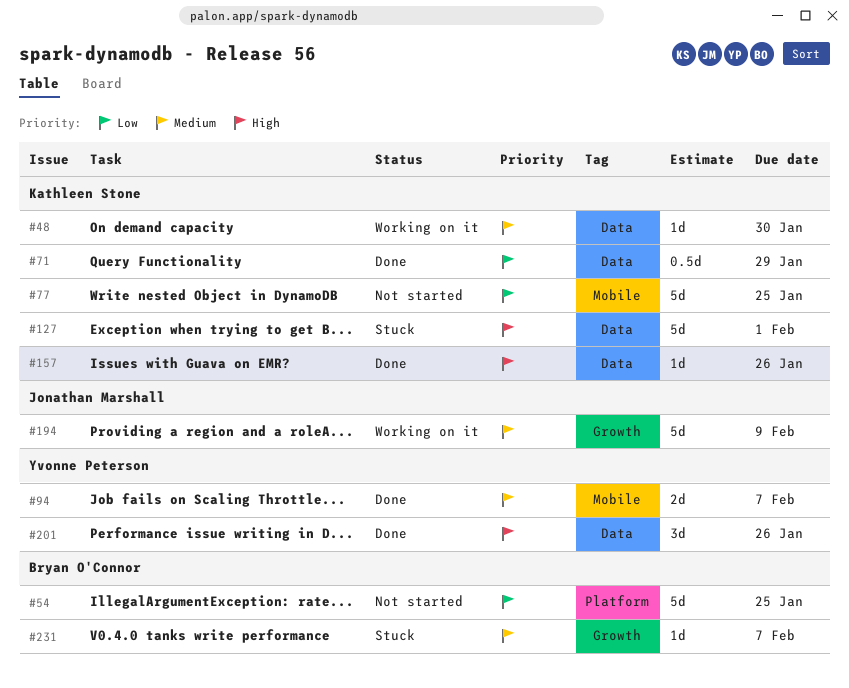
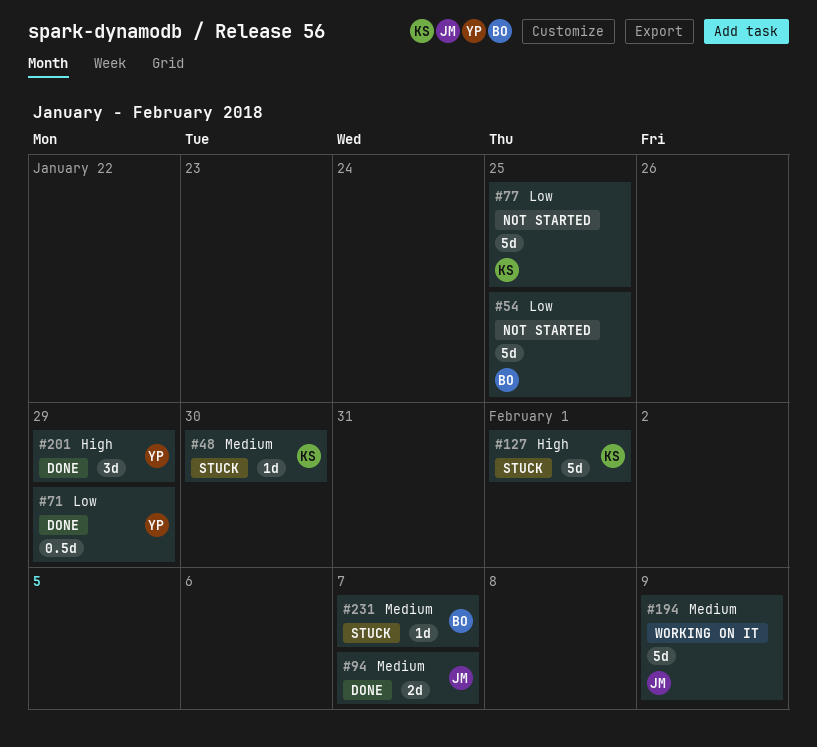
#48, status: Working on it -> Stuck
#71, owner: Kathleen Stone -> Yvonne Peterson
#94, owner: Yvonne Peterson -> Jonathan Marshall
#157: present -> none
#201, due: Jan 26 -> Jan 29

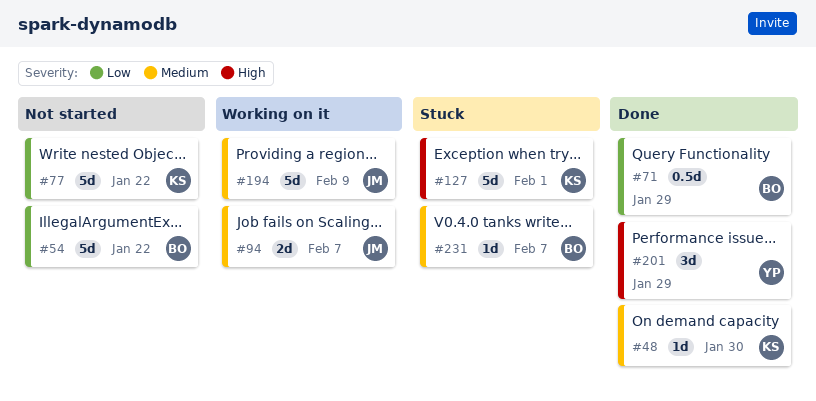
#48, status: Stuck -> Done
#54, due: Jan 25 -> Jan 22
#71, owner: YP -> BO
#77, due: Jan 25 -> Jan 22
#94, status: Done -> Working on it

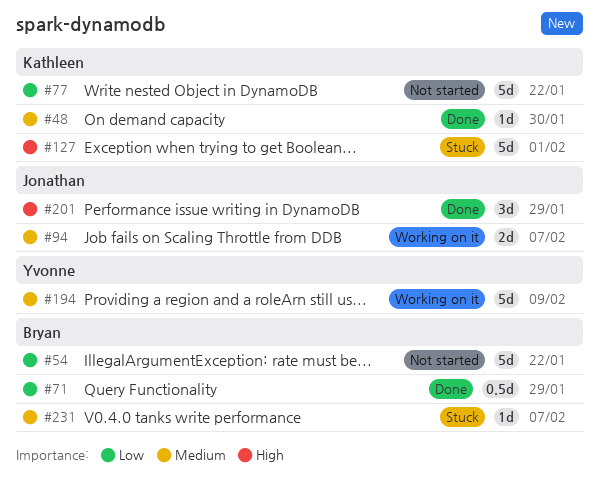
#194, owner: Jonathan -> Yvonne
#201, owner: Yvonne -> Jonathan

